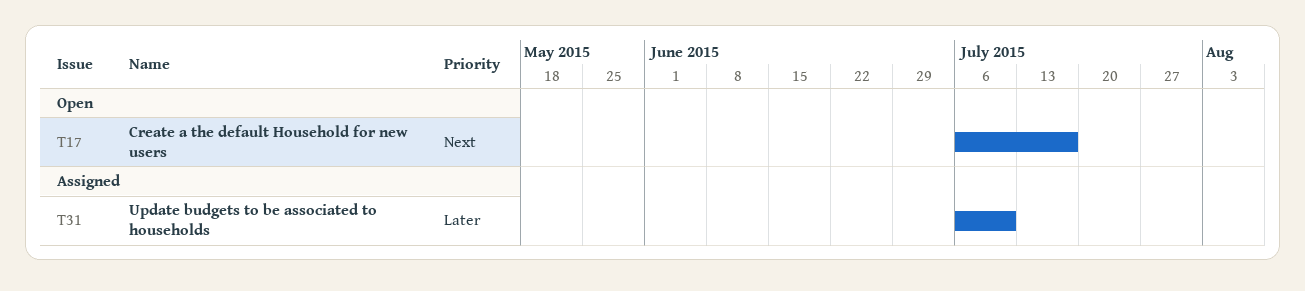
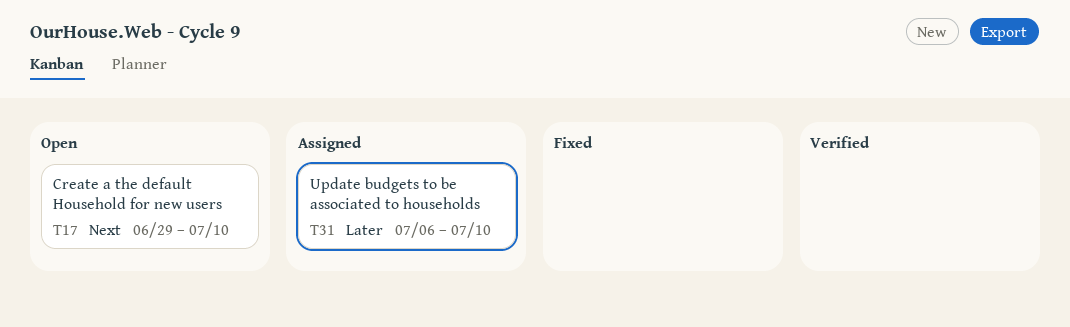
T17, start: Jul 6 -> Jun 29
T17, due: Jul 17 -> Jul 10

